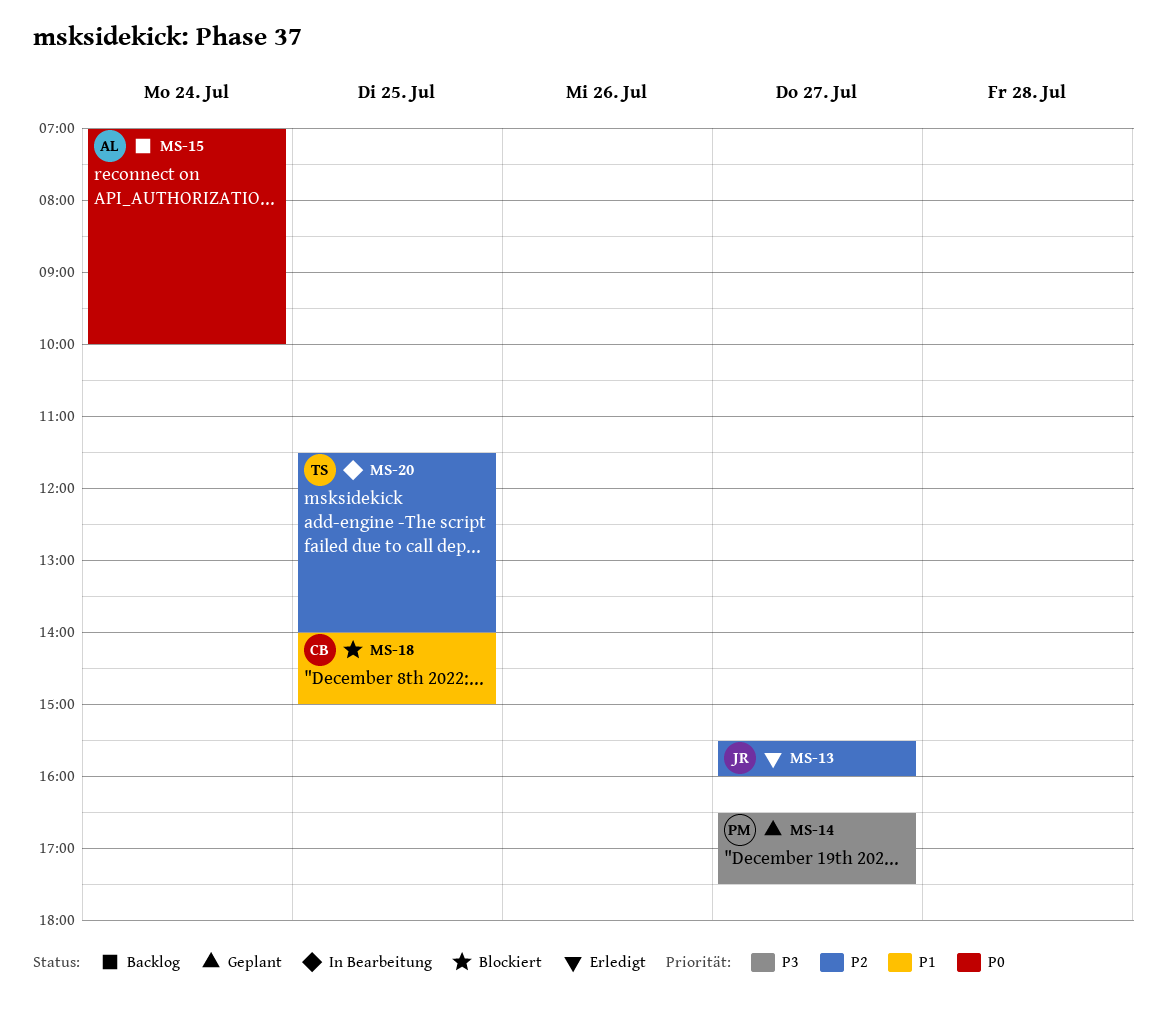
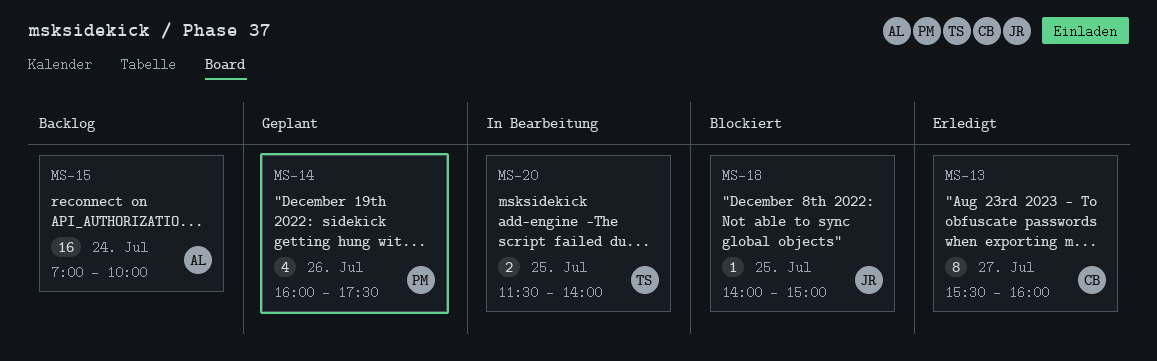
MS-13, owner: JR -> CB
MS-14, day: Jul 27 -> Jul 26
MS-14, begins: 16:30 -> 16:00
MS-18, owner: CB -> JR

